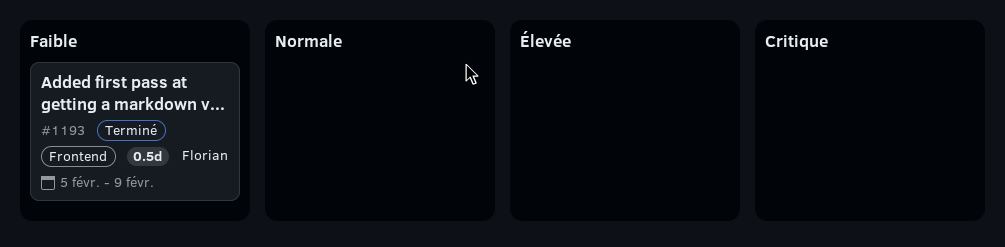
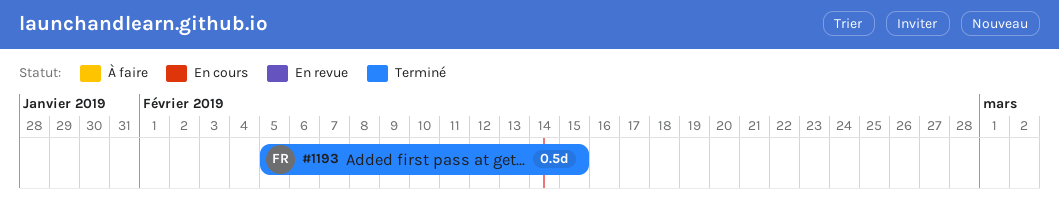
#1193, due: Feb 9 -> Feb 15

